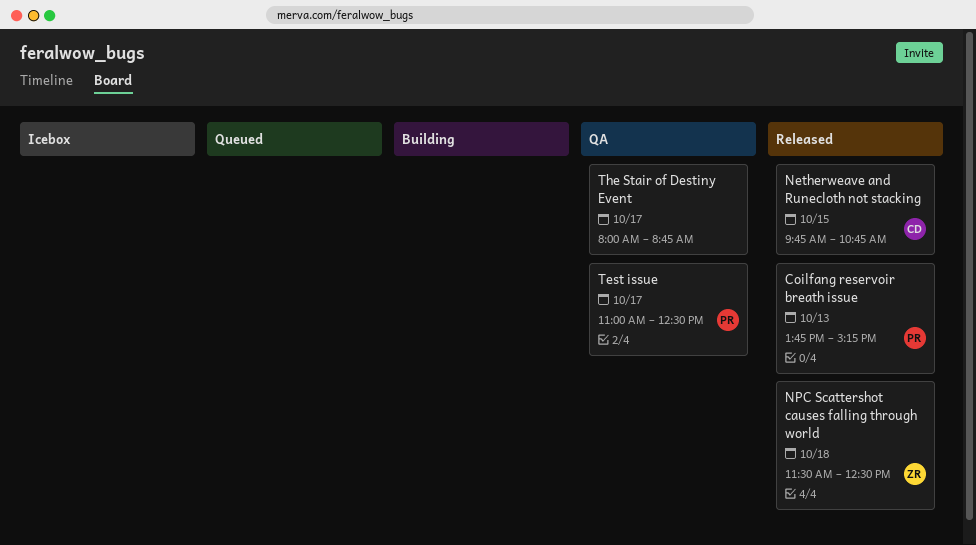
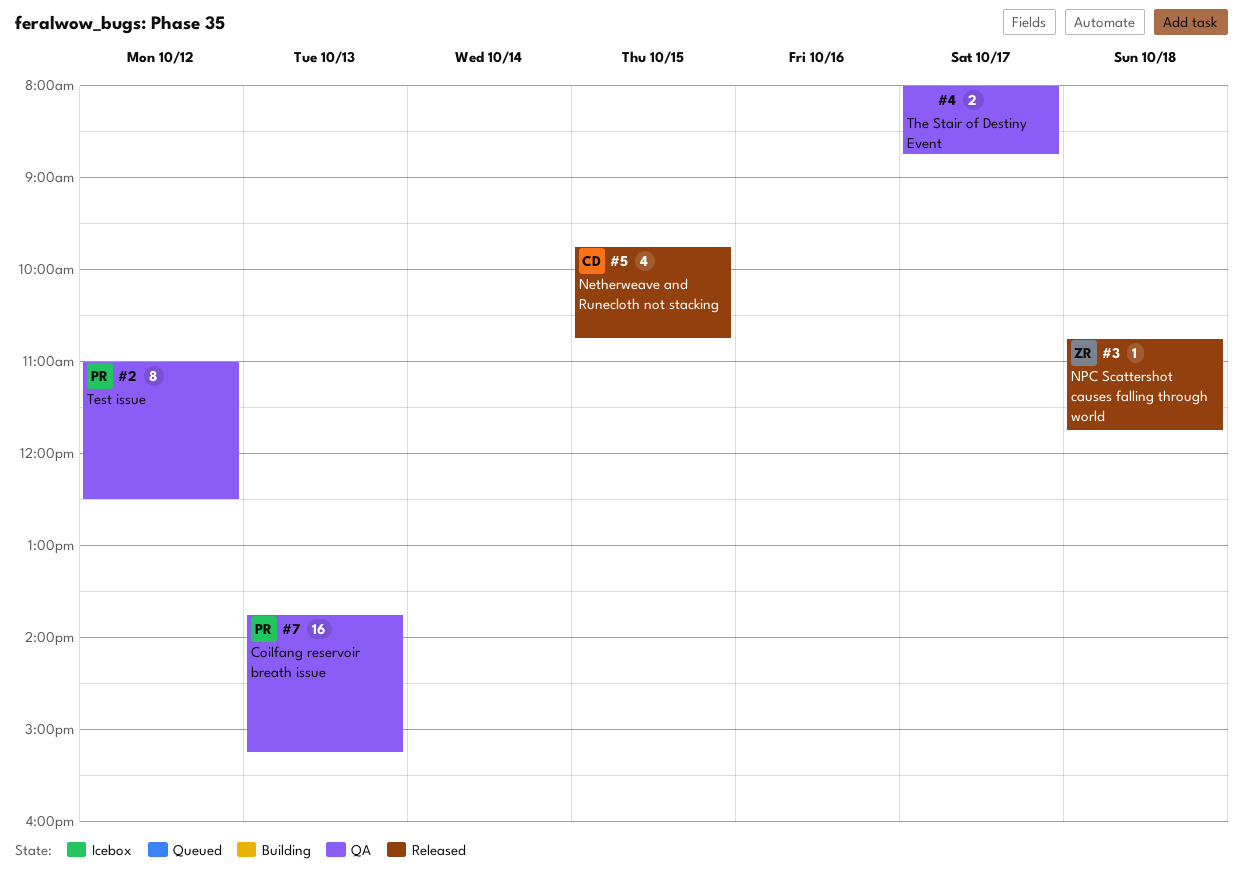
Coilfang reservoir breath issue, status: Released -> QA
NPC Scattershot causes falling through world, begins: 11:30 -> 10:45
NPC Scattershot causes falling through world, ends: 12:30 -> 11:45
Test issue, day: Oct 17 -> Oct 12

